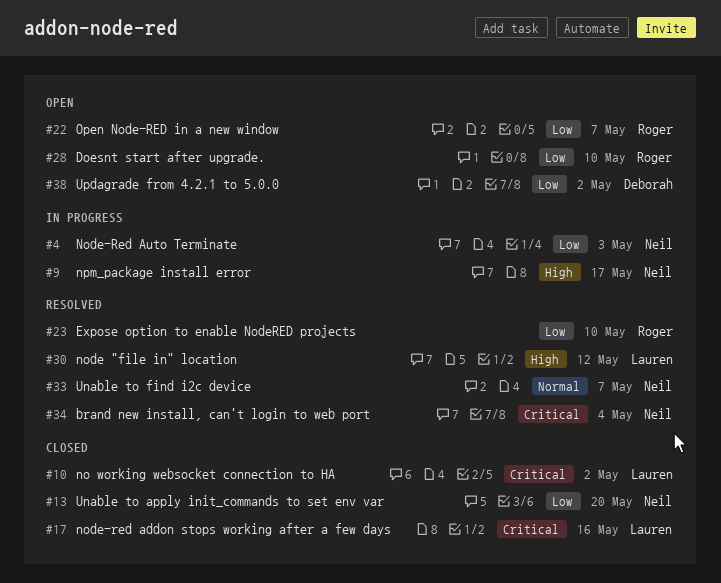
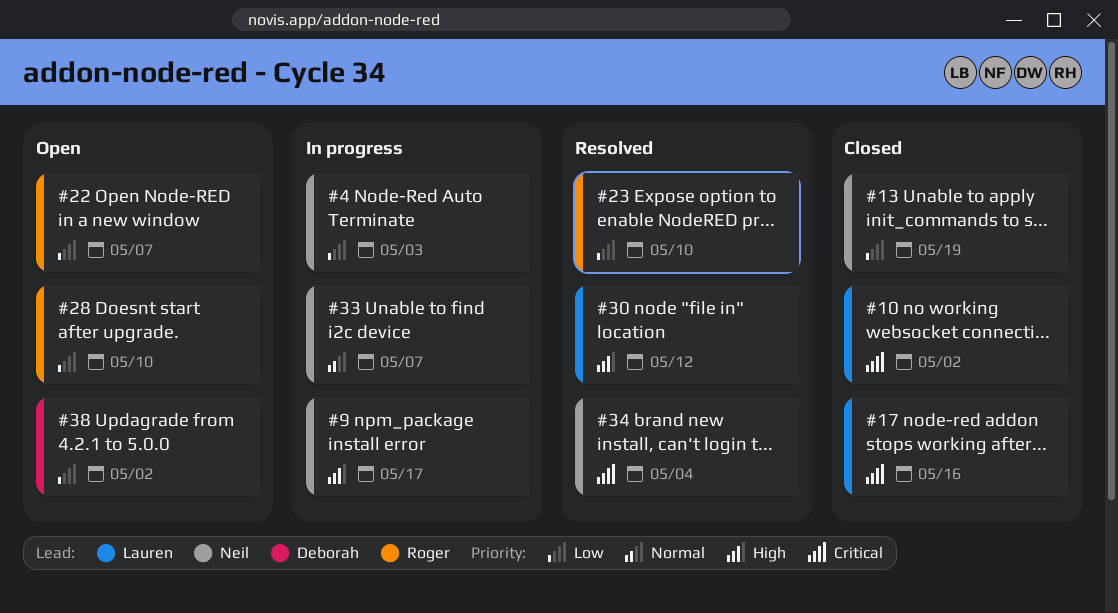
#13, due: May 20 -> May 19
#33, status: Resolved -> In progress

